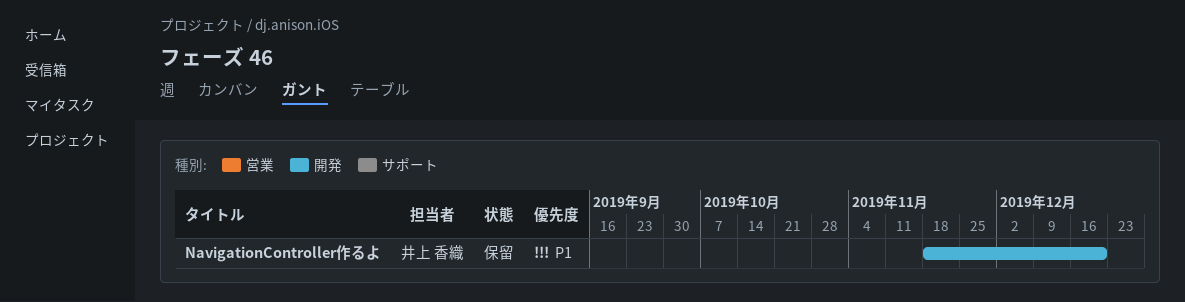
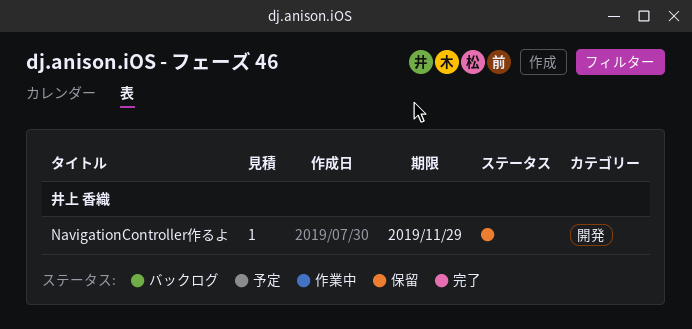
NavigationController作るよ, due: Dec 20 -> Nov 29

